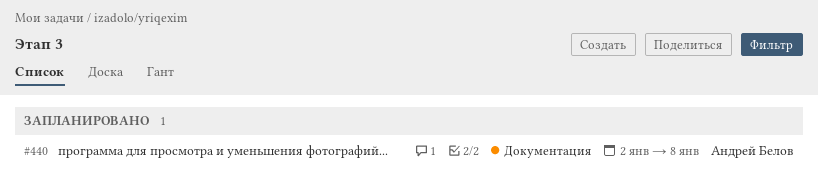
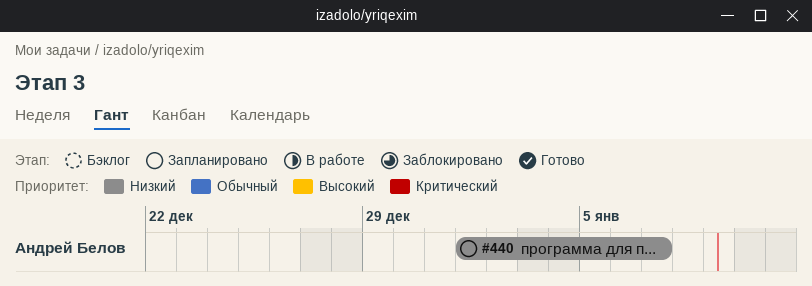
#440, start: Jan 2 -> Jan 1
#440, due: Jan 8 -> Jan 7

